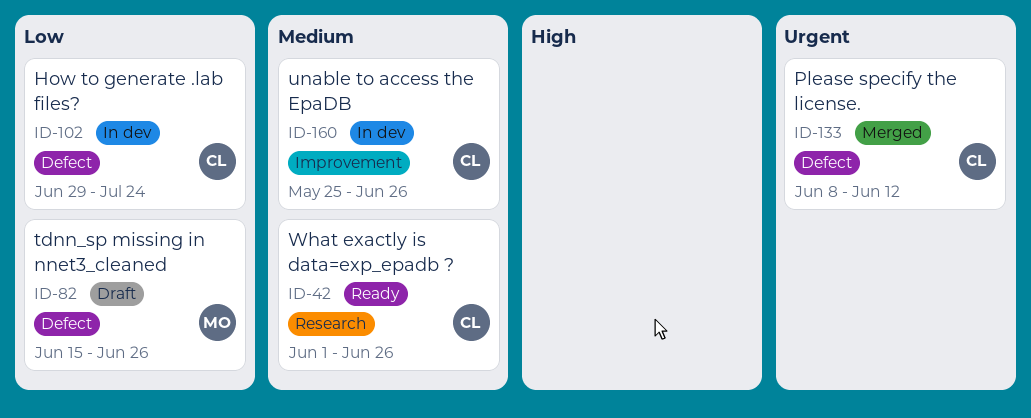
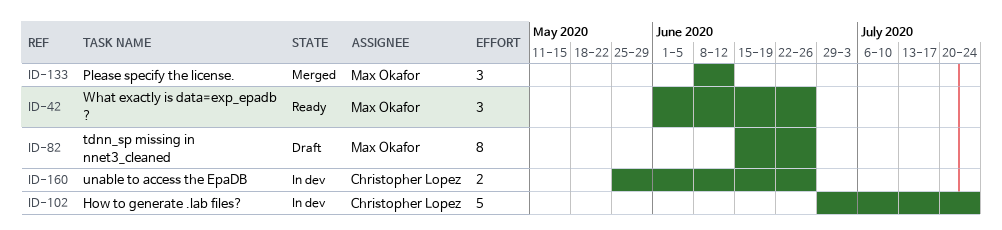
ID-42, owner: Christopher Lopez -> Max Okafor
ID-133, owner: Christopher Lopez -> Max Okafor

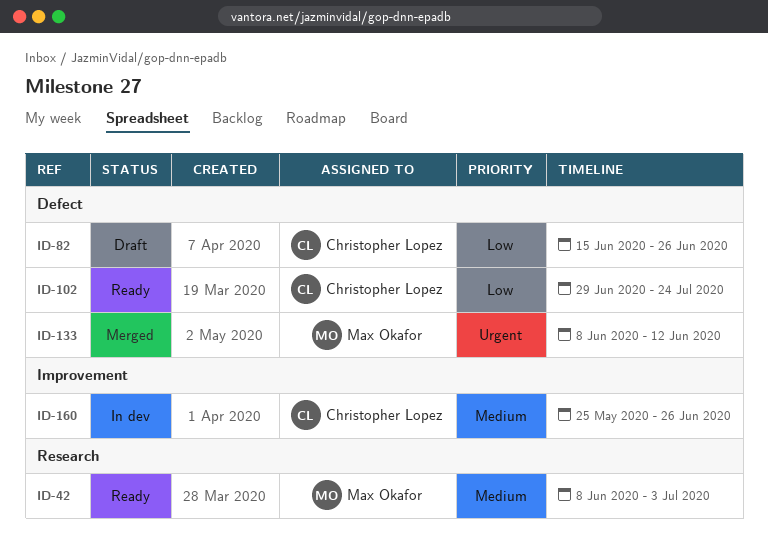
ID-42, start: Jun 1 -> Jun 8
ID-42, due: Jun 26 -> Jul 3
ID-82, owner: Max Okafor -> Christopher Lopez
ID-102, status: In dev -> Ready

